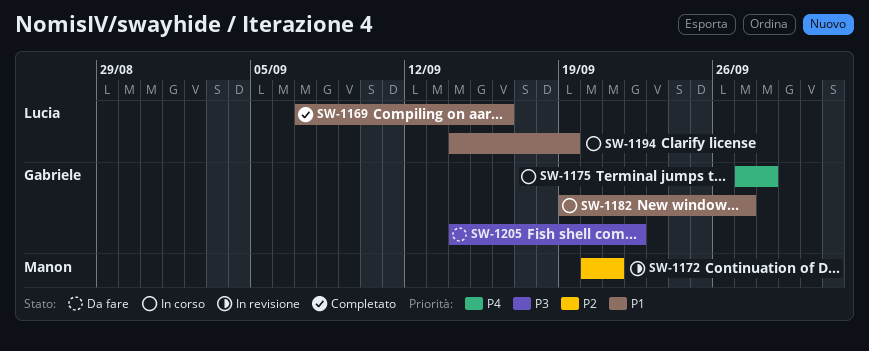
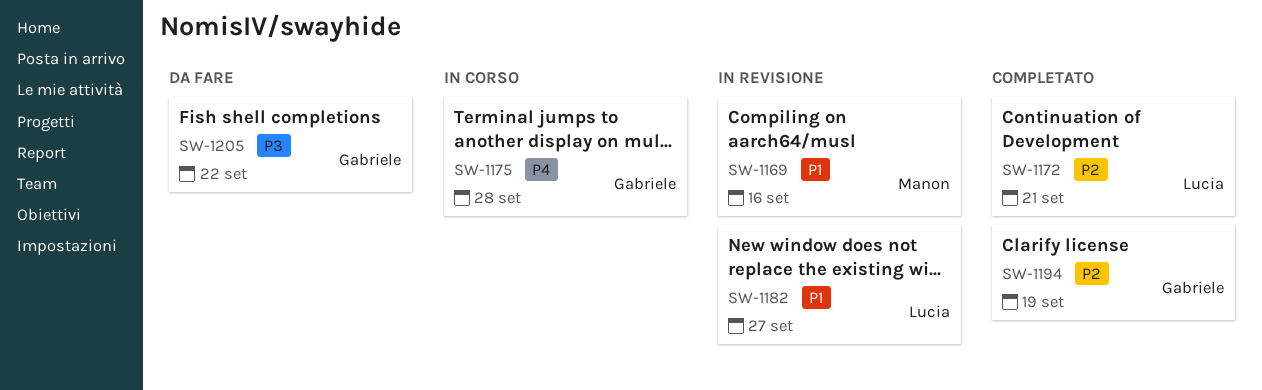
SW-1169, status: Completato -> In revisione
SW-1169, owner: Lucia -> Manon
SW-1172, status: In revisione -> Completato
SW-1172, owner: Manon -> Lucia
SW-1182, status: In corso -> In revisione
SW-1182, owner: Gabriele -> Lucia
SW-1194, status: In corso -> Completato
SW-1194, owner: Lucia -> Gabriele
SW-1194, priority: P1 -> P2

